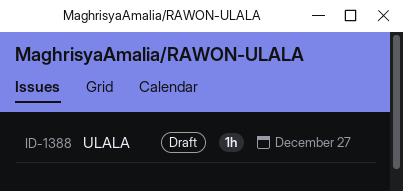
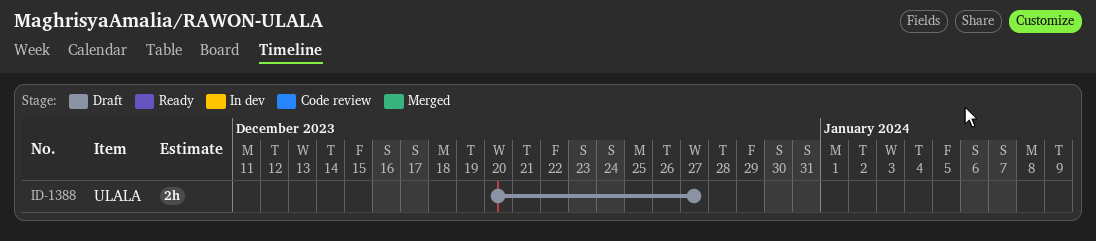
ID-1388, estimate: 1h -> 2h

